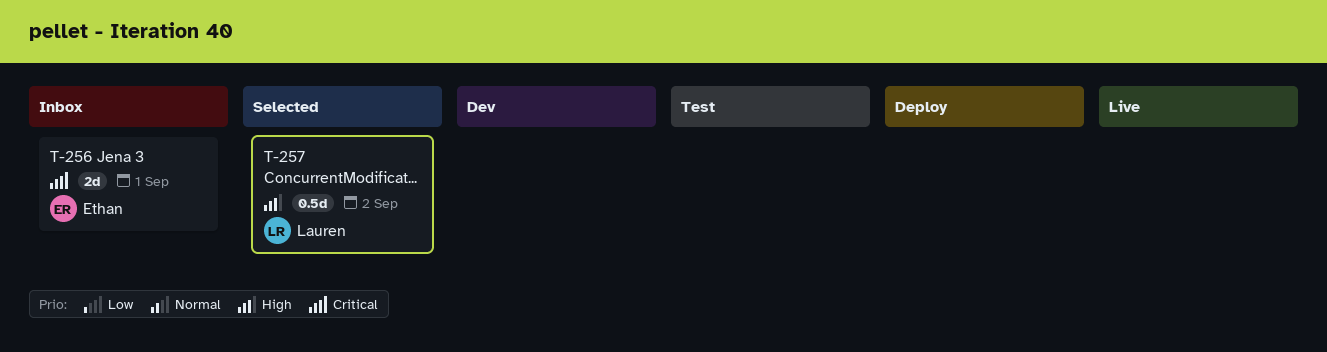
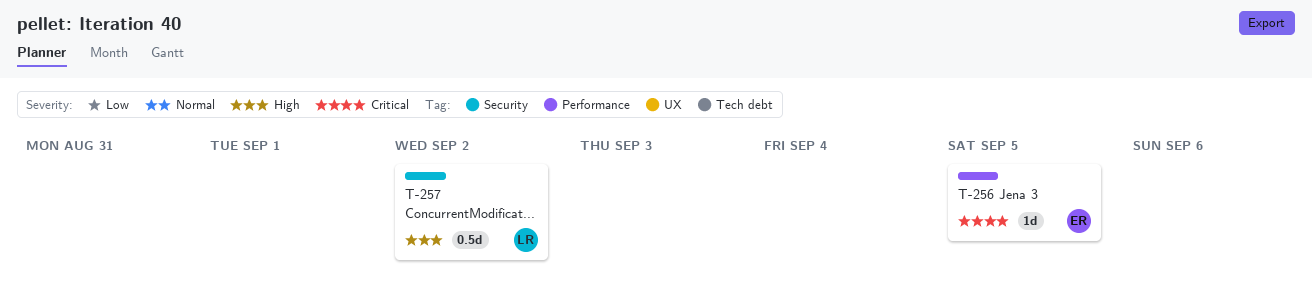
T-256, estimate: 2d -> 1d
T-256, due: Sep 1 -> Sep 5

